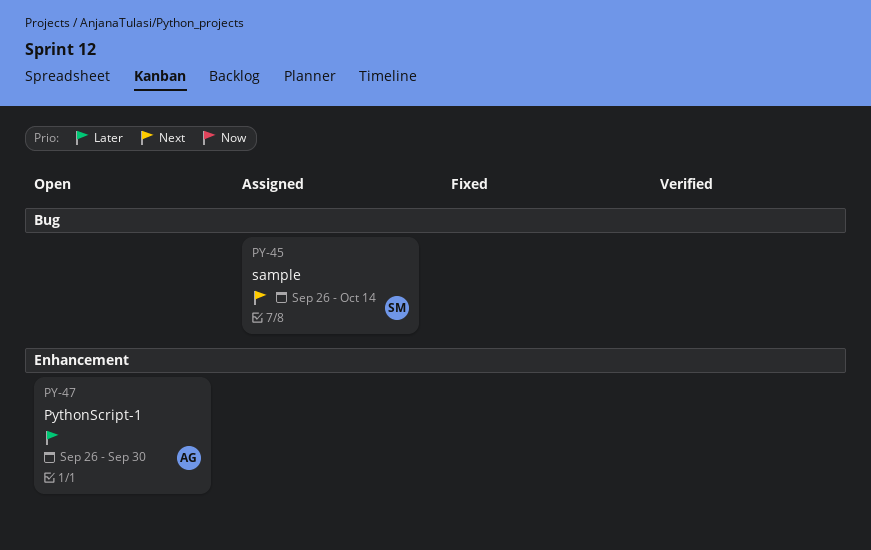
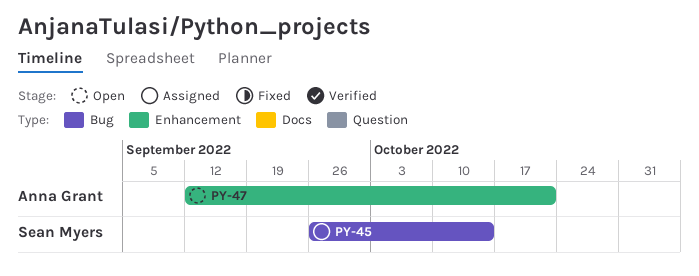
PY-47, start: Sep 26 -> Sep 12
PY-47, due: Sep 30 -> Oct 21

